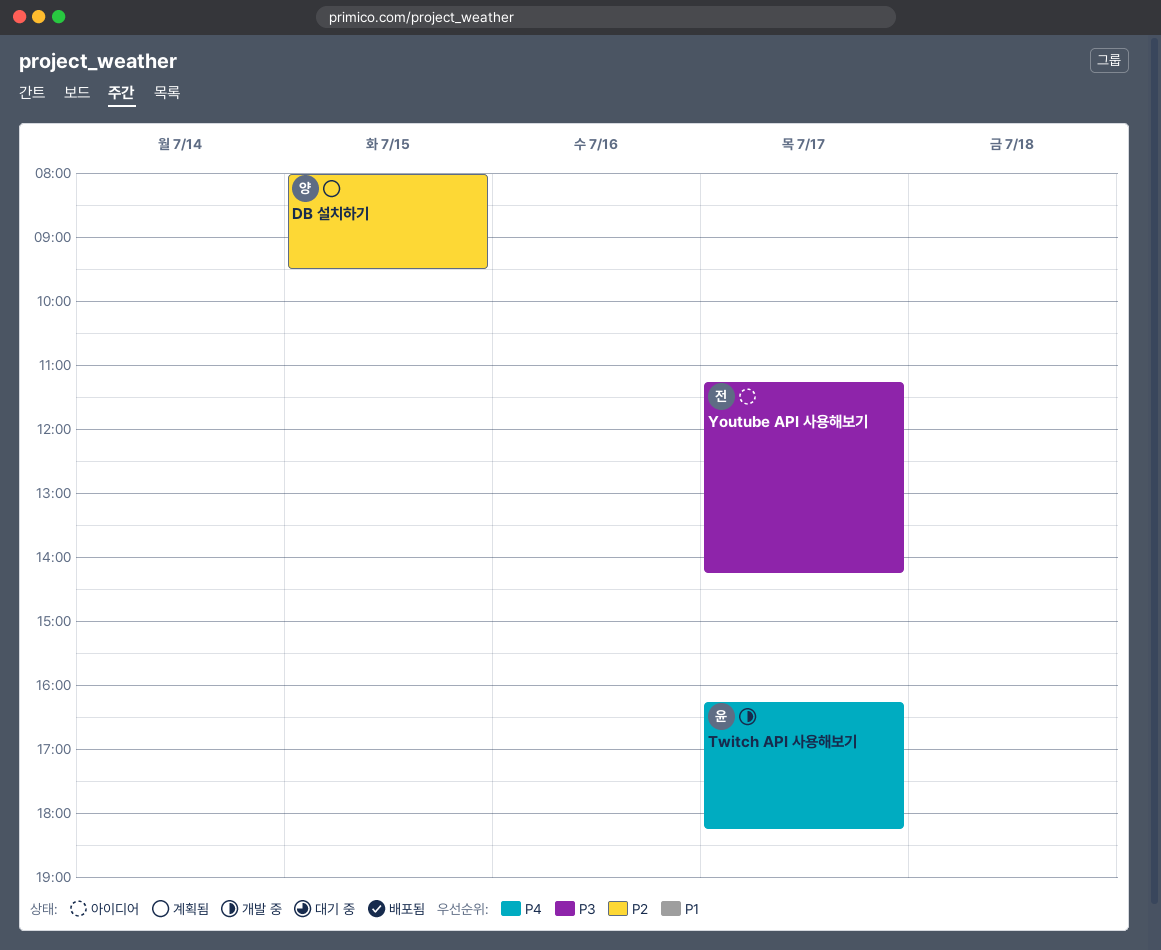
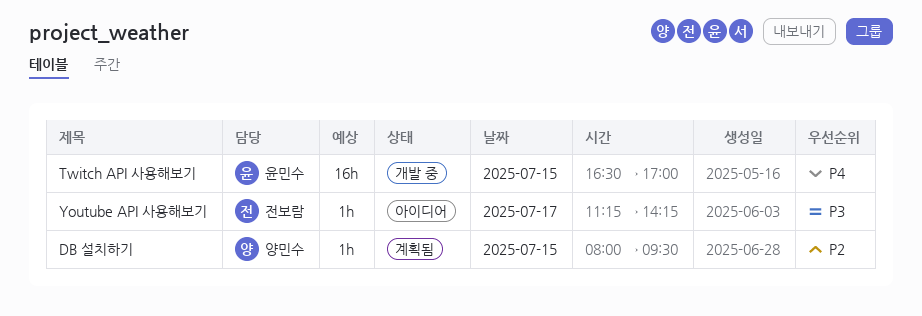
Twitch API 사용해보기, day: Jul 17 -> Jul 15
Twitch API 사용해보기, begins: 16:15 -> 16:30
Twitch API 사용해보기, ends: 18:15 -> 17:00

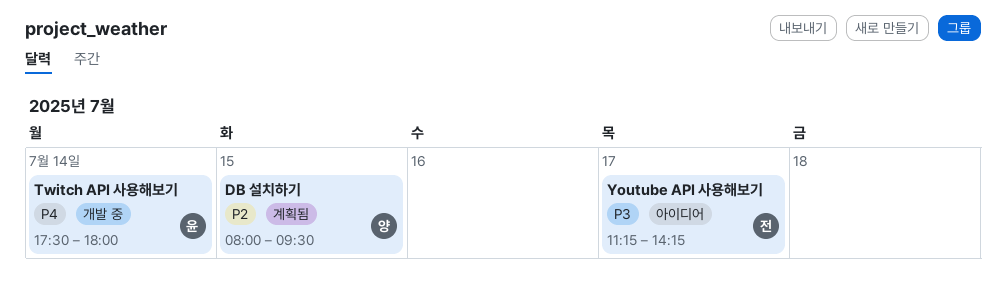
Twitch API 사용해보기, day: Jul 15 -> Jul 14
Twitch API 사용해보기, begins: 16:30 -> 17:30
Twitch API 사용해보기, ends: 17:00 -> 18:00

